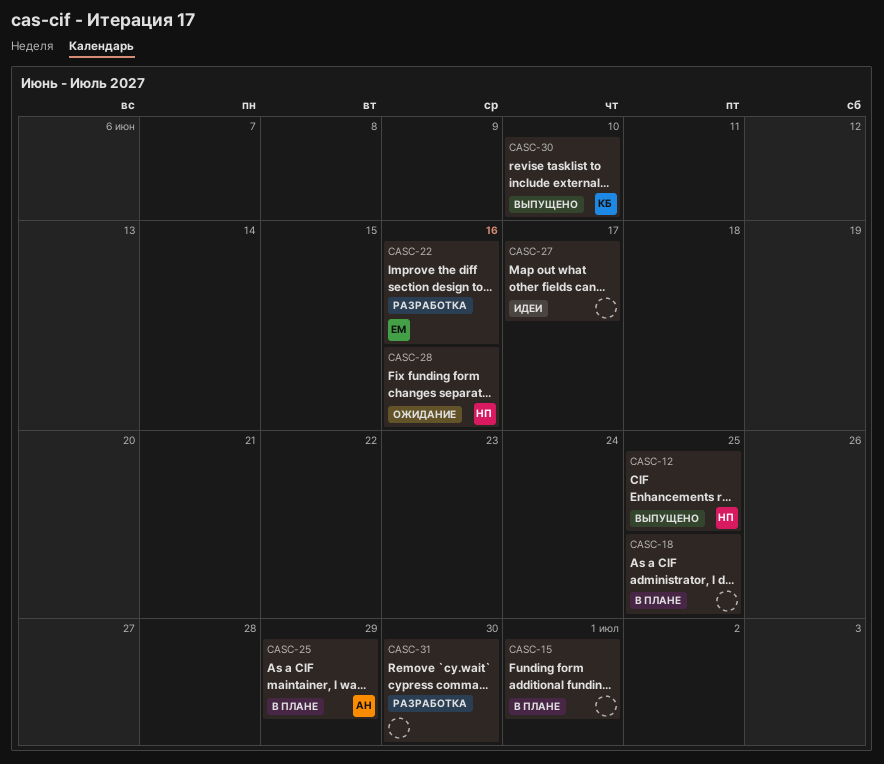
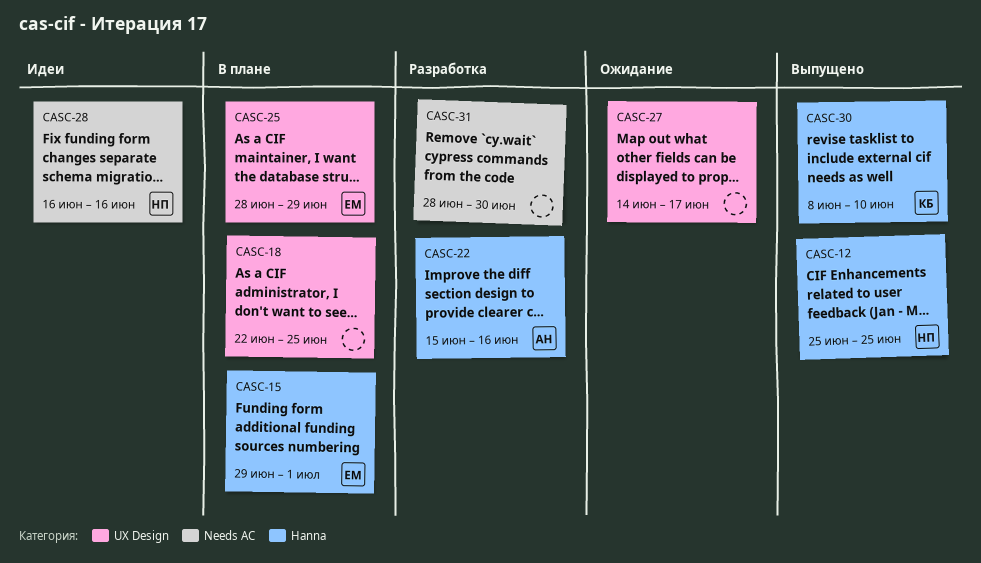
CASC-15, owner: none -> ЕМ
CASC-22, owner: ЕМ -> АН
CASC-25, owner: АН -> ЕМ
CASC-27, status: Идеи -> Ожидание
CASC-28, status: Ожидание -> Идеи

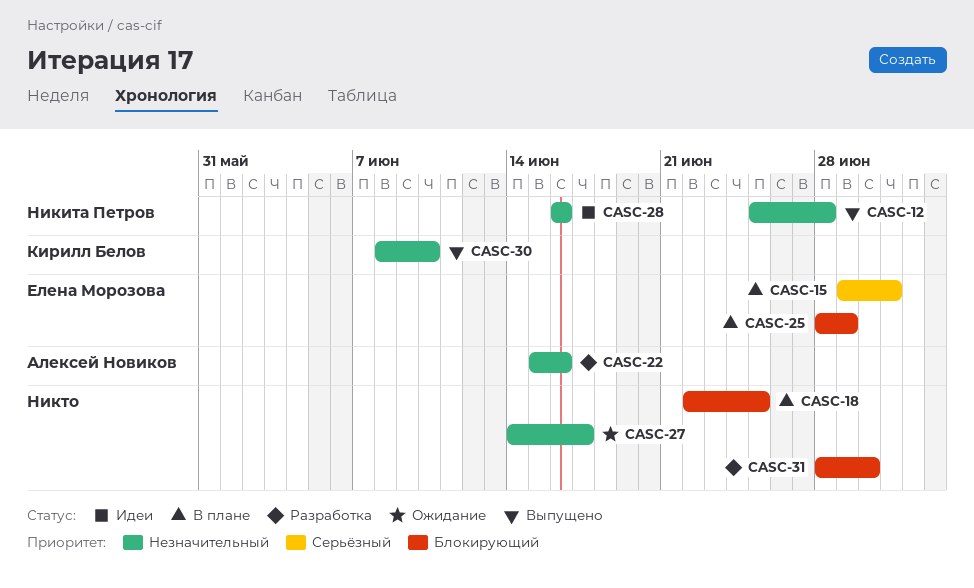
CASC-12, due: Jun 25 -> Jun 28

